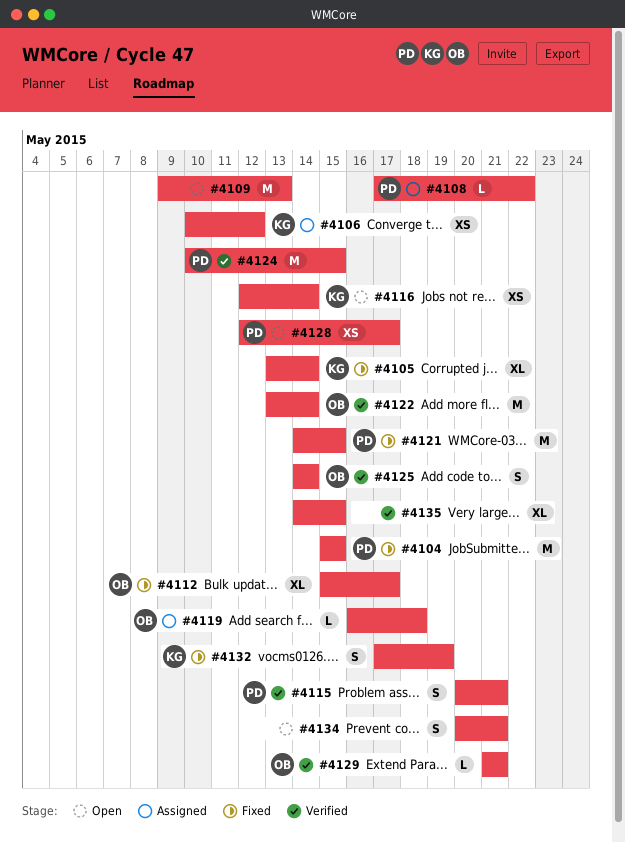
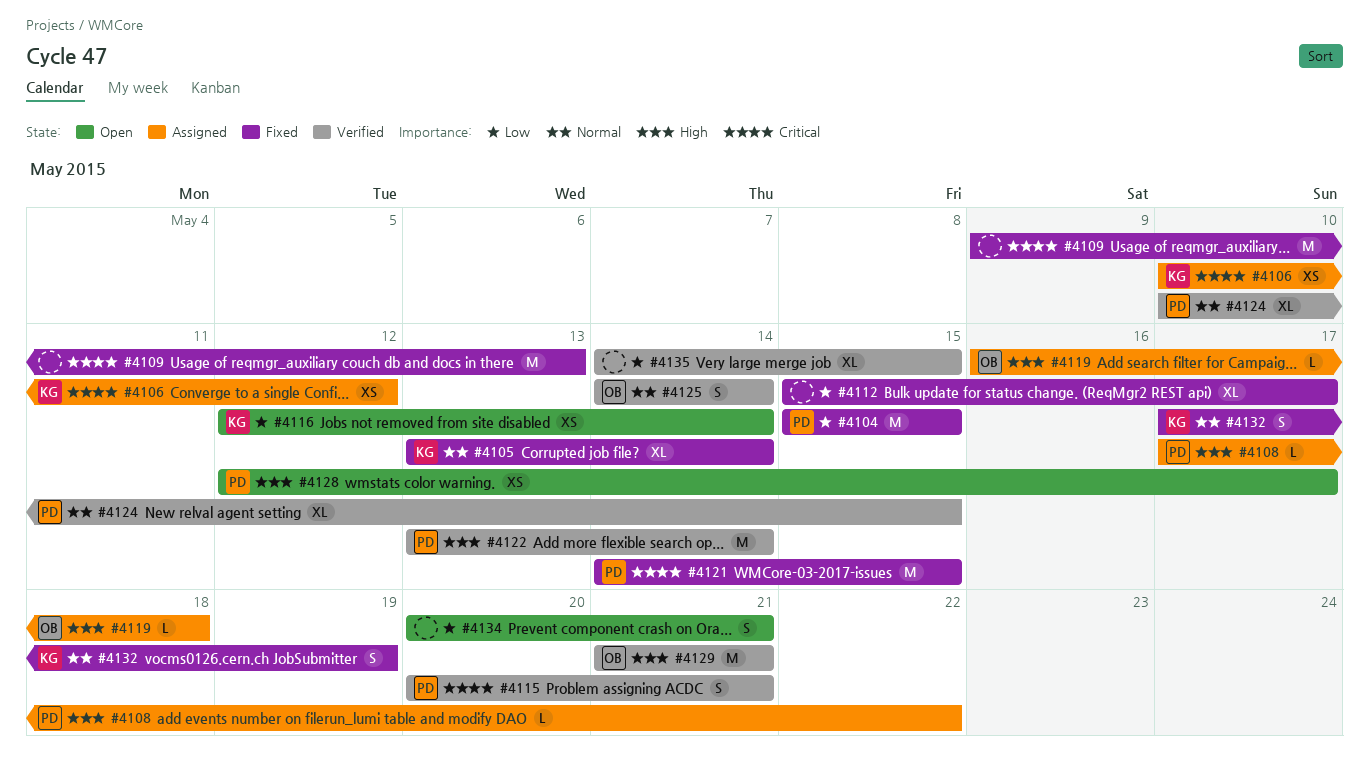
#4109, status: Open -> Fixed
#4112, owner: OB -> none
#4122, owner: OB -> PD
#4124, estimate: M -> XL
#4129, estimate: L -> M

